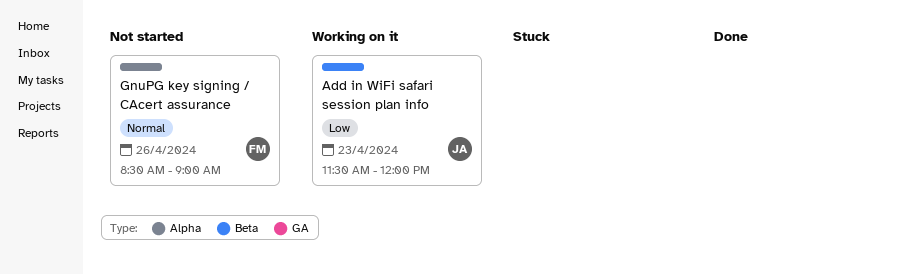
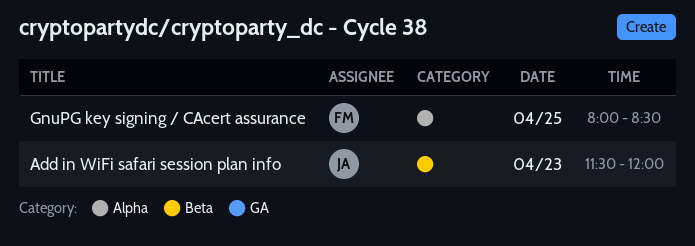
GnuPG key signing / CAcert assurance, day: Apr 26 -> Apr 25
GnuPG key signing / CAcert assurance, begins: 08:30 -> 08:00
GnuPG key signing / CAcert assurance, ends: 09:00 -> 08:30

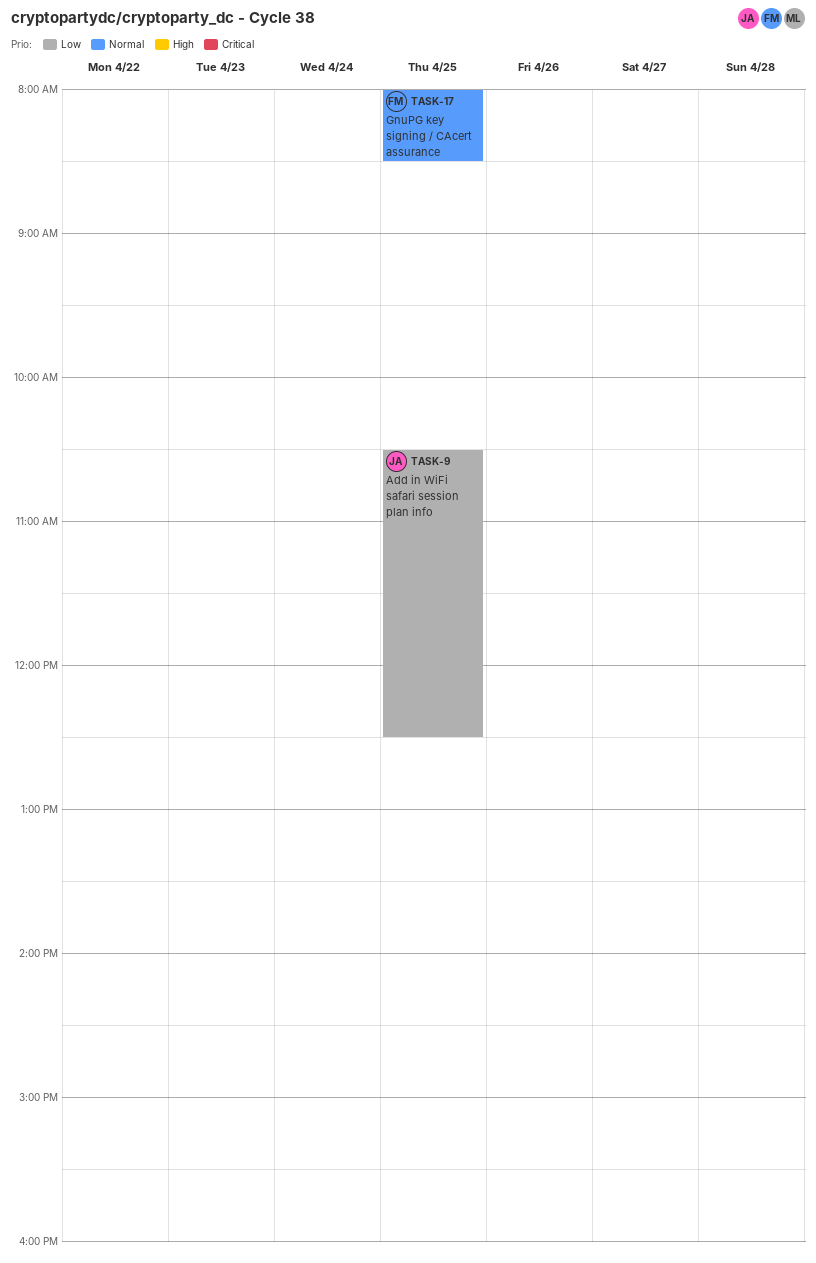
Add in WiFi safari session plan info, day: Apr 23 -> Apr 25
Add in WiFi safari session plan info, begins: 11:30 -> 10:30
Add in WiFi safari session plan info, ends: 12:00 -> 12:30

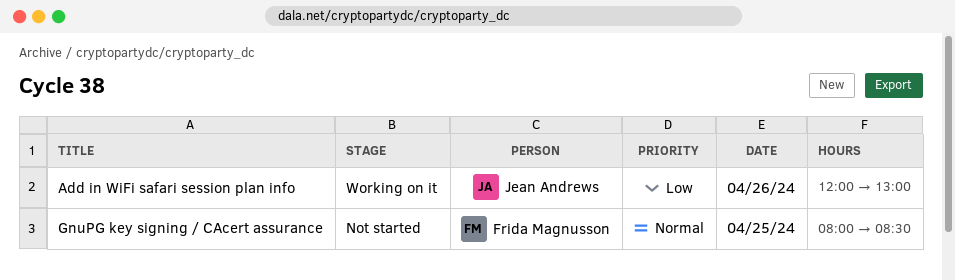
Add in WiFi safari session plan info, day: Apr 25 -> Apr 26
Add in WiFi safari session plan info, begins: 10:30 -> 12:00
Add in WiFi safari session plan info, ends: 12:30 -> 13:00

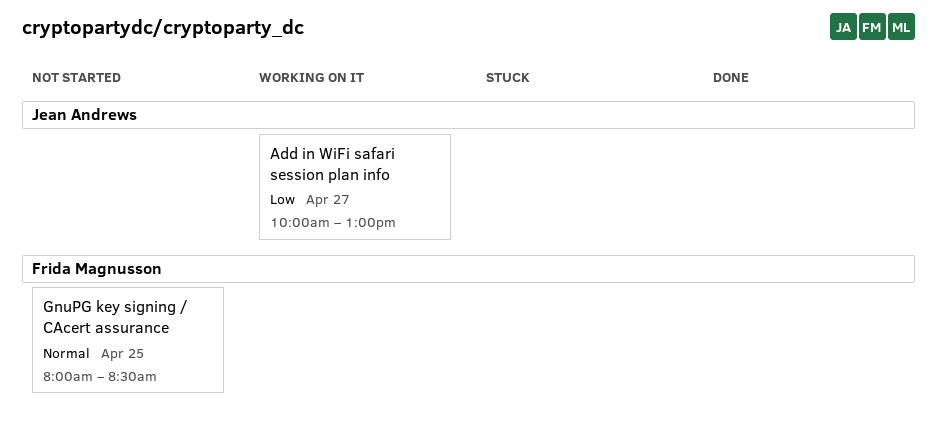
Add in WiFi safari session plan info, day: Apr 26 -> Apr 27
Add in WiFi safari session plan info, begins: 12:00 -> 10:00

